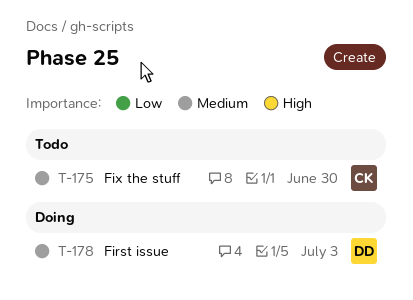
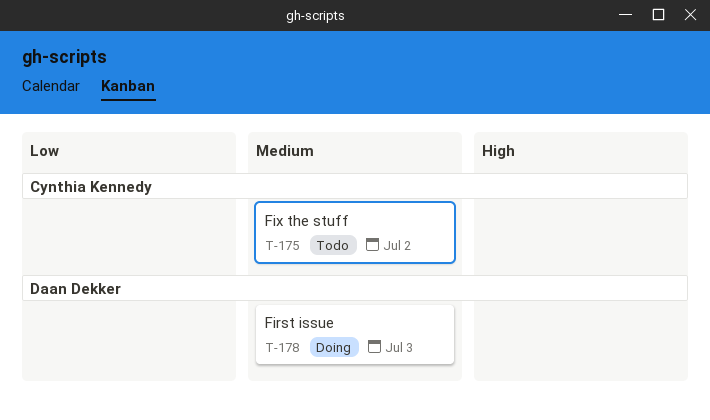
T-175, due: Jun 30 -> Jul 2

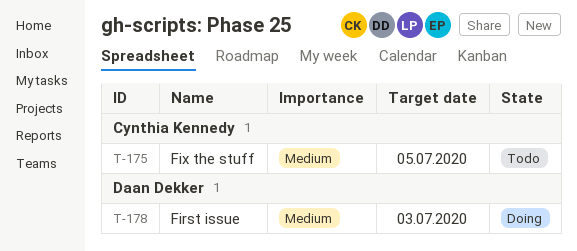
T-175, due: Jul 2 -> Jul 5

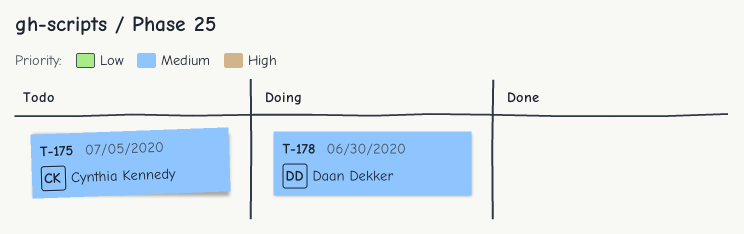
T-178, due: Jul 3 -> Jun 30

